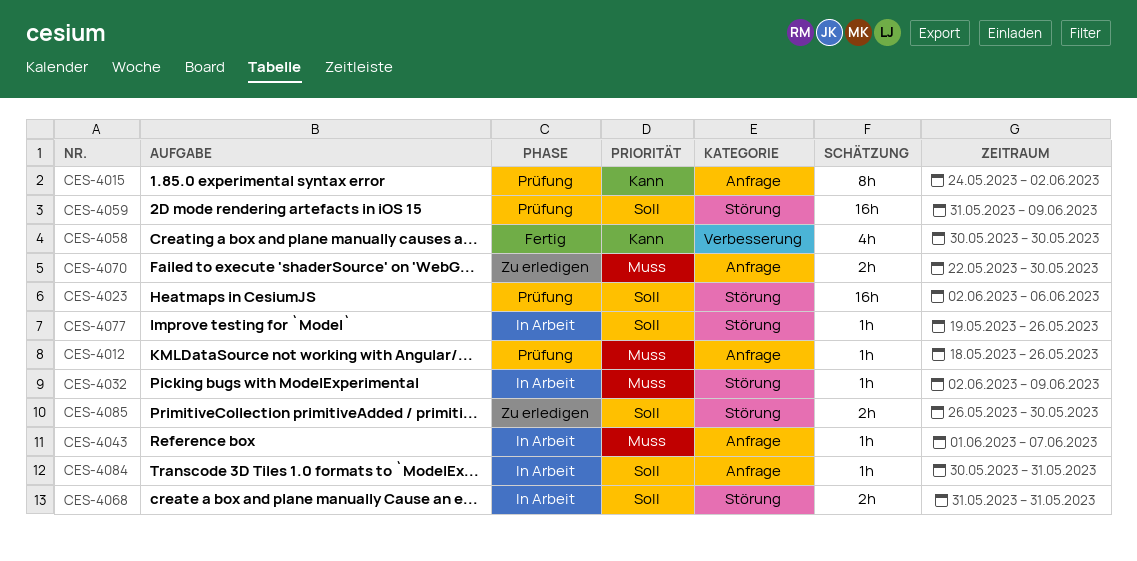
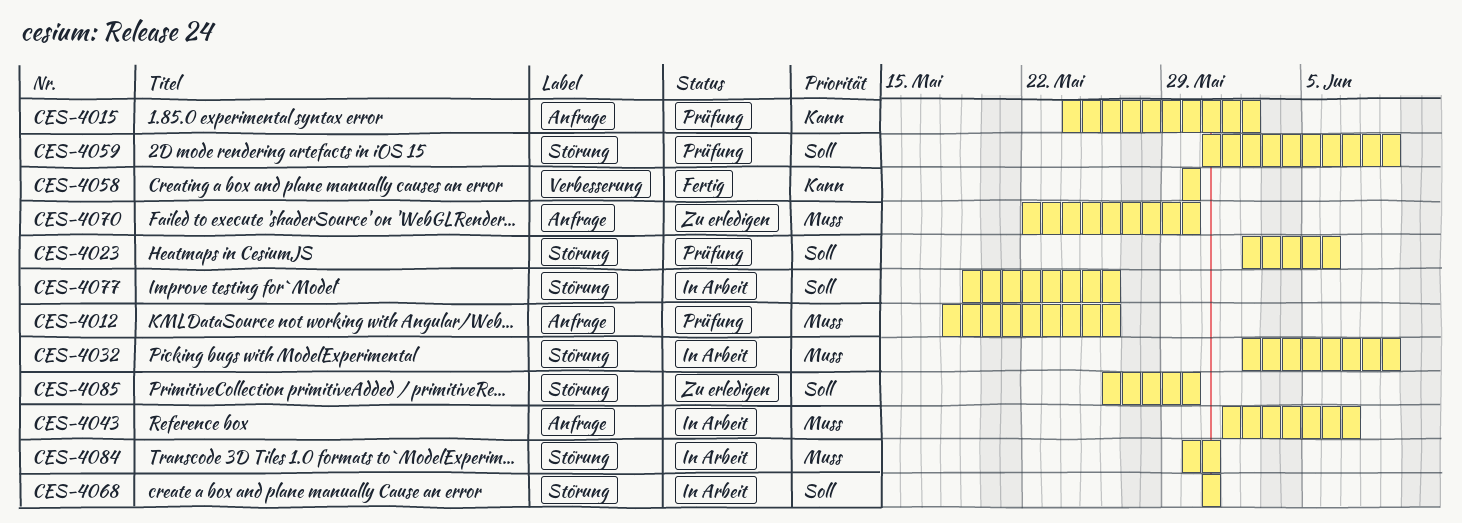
CES-4084, priority: Soll -> Muss
CES-4084, label: Anfrage -> Störung

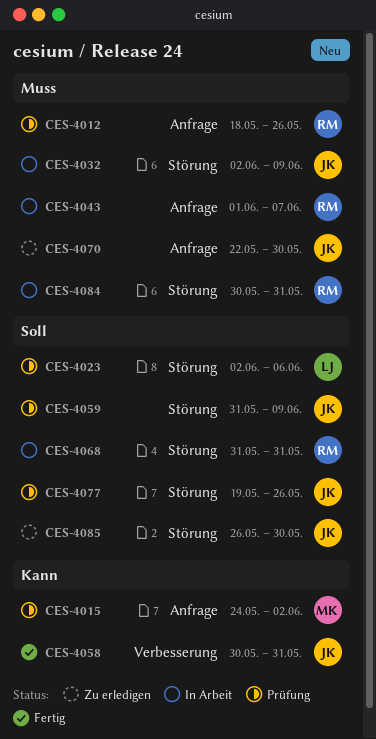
CES-4058, due: May 30 -> May 31
CES-4077, status: In Arbeit -> Prüfung

